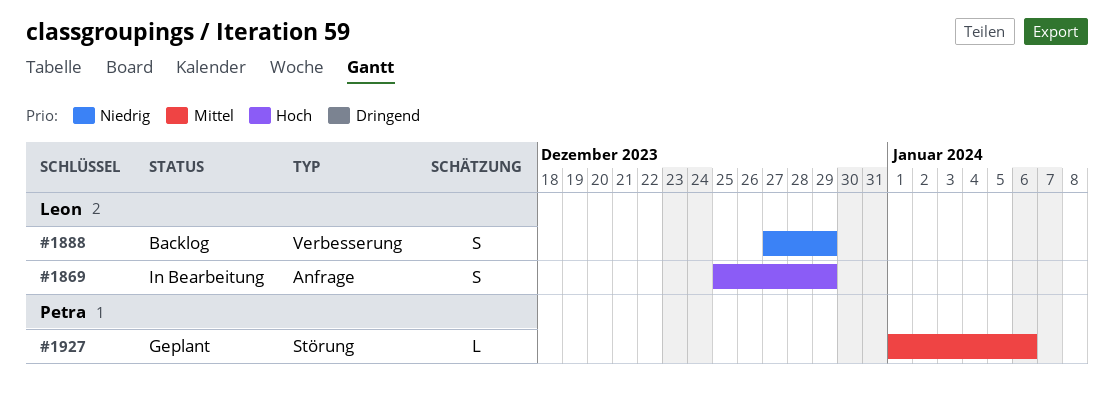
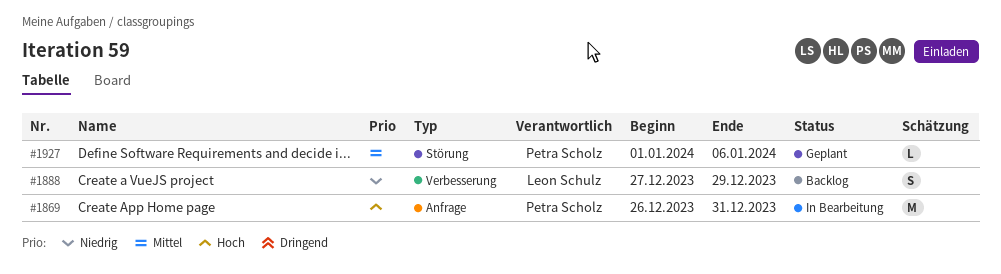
#1869, owner: Leon Schulz -> Petra Scholz
#1869, estimate: S -> M
#1869, start: Dec 25 -> Dec 26
#1869, due: Dec 29 -> Dec 31

